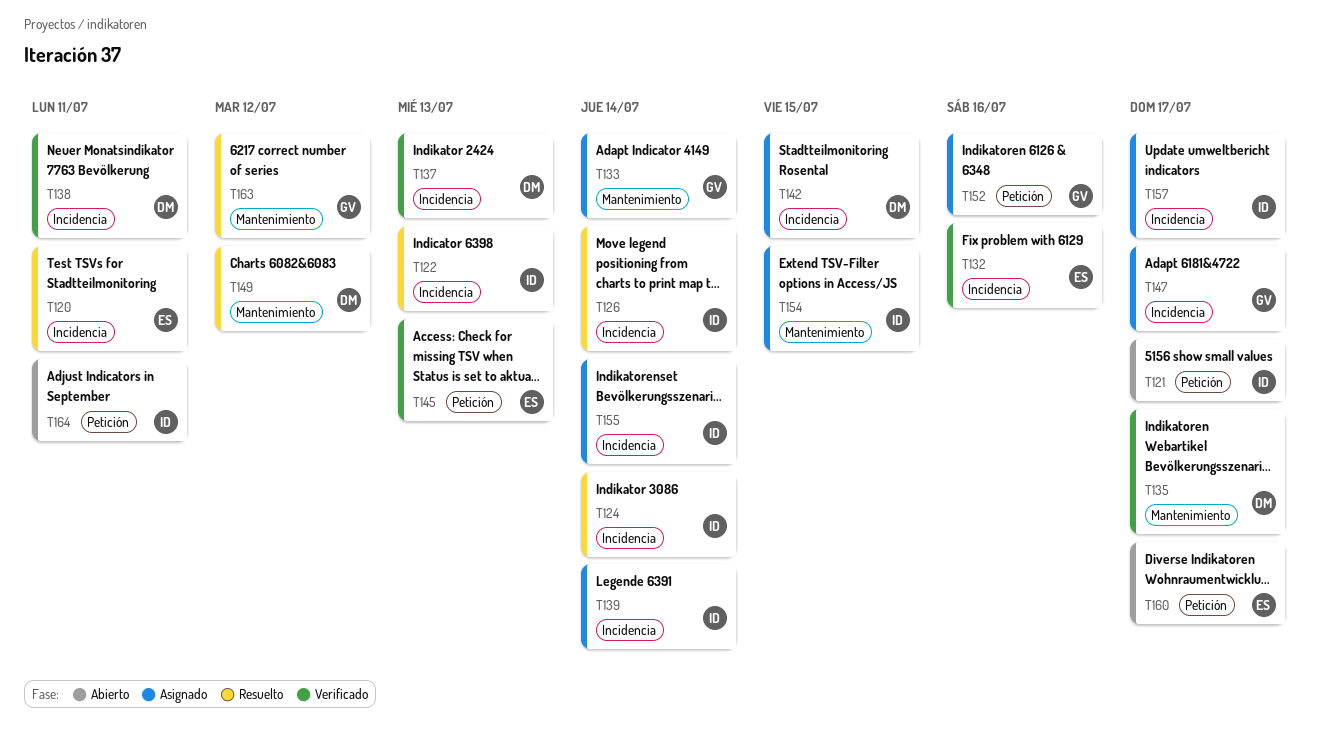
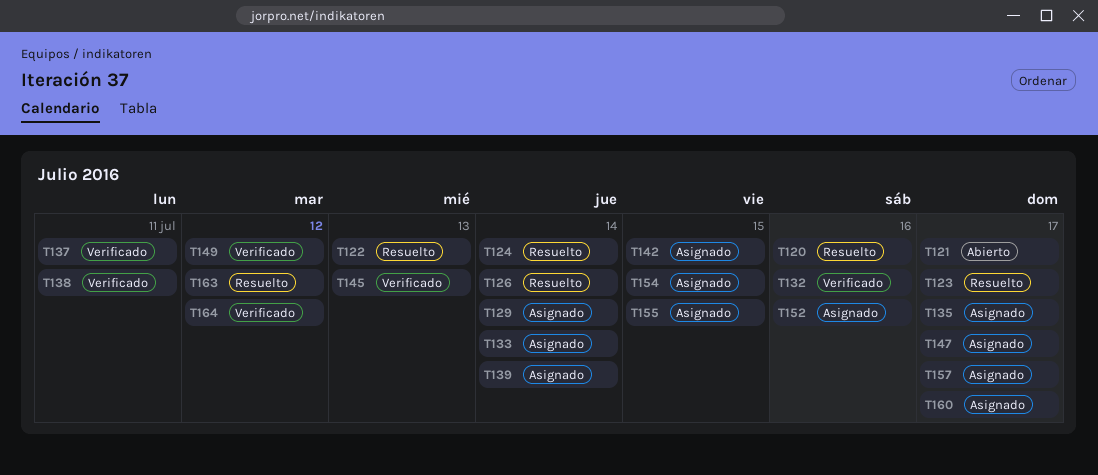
T120, due: Jul 11 -> Jul 16
T123: none -> present
T129: none -> present
T135, status: Verificado -> Asignado
T137, due: Jul 13 -> Jul 11
T149, status: Resuelto -> Verificado
T155, due: Jul 14 -> Jul 15
T160, status: Abierto -> Asignado
T164, status: Abierto -> Verificado
T164, due: Jul 11 -> Jul 12

